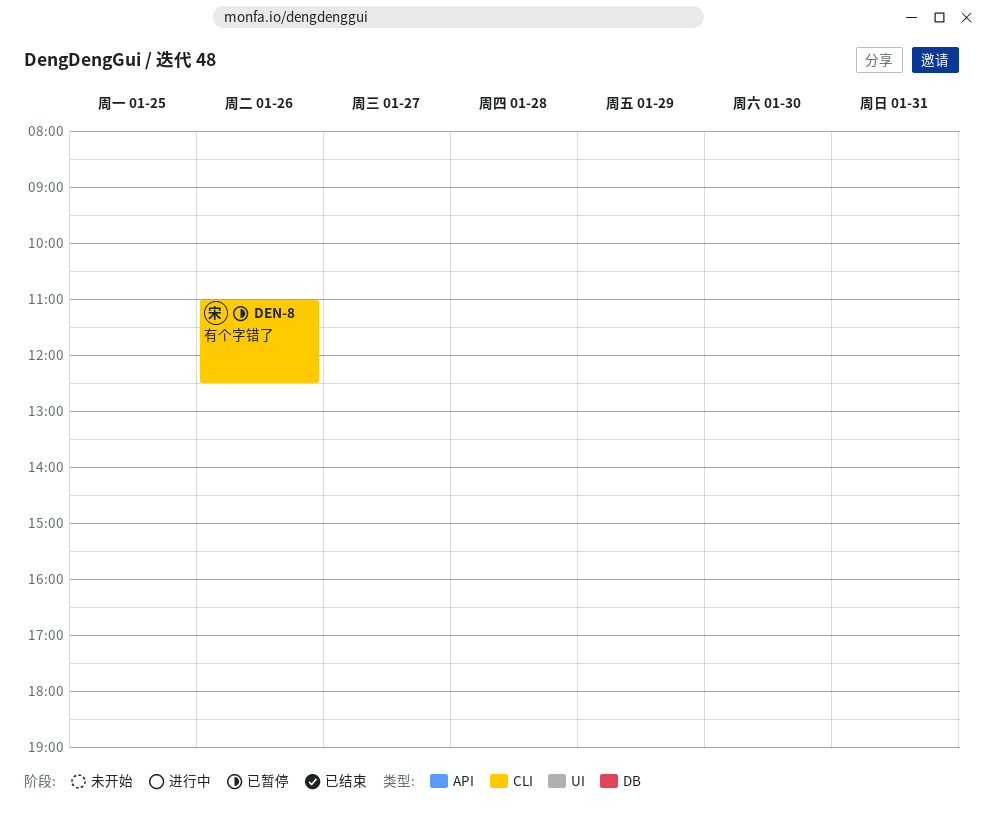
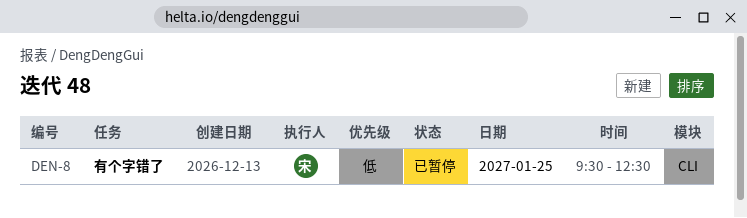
DEN-8, day: Jan 26 -> Jan 25
DEN-8, begins: 11:00 -> 09:30

